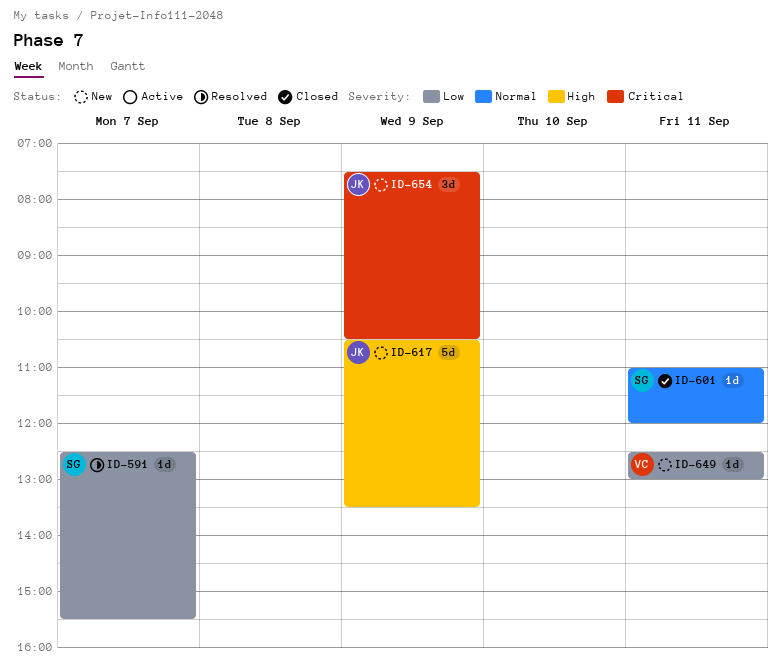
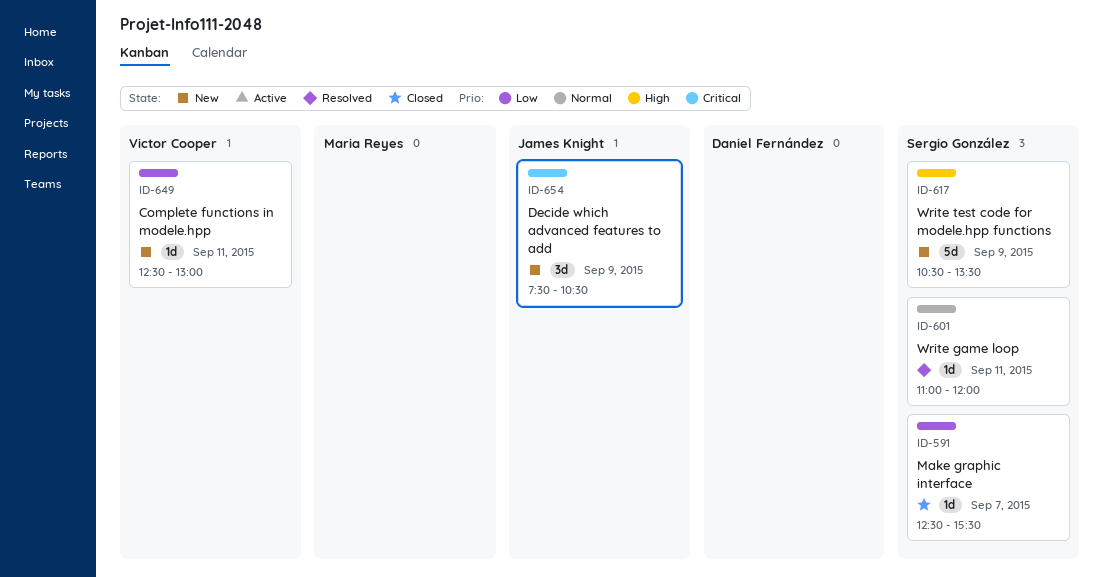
ID-591, status: Resolved -> Closed
ID-601, status: Closed -> Resolved
ID-617, owner: James Knight -> Sergio González

